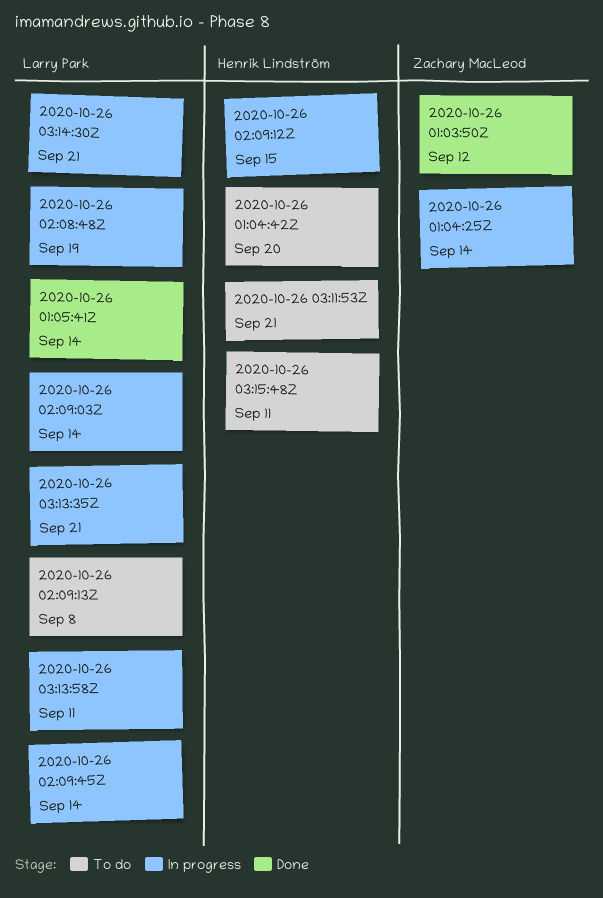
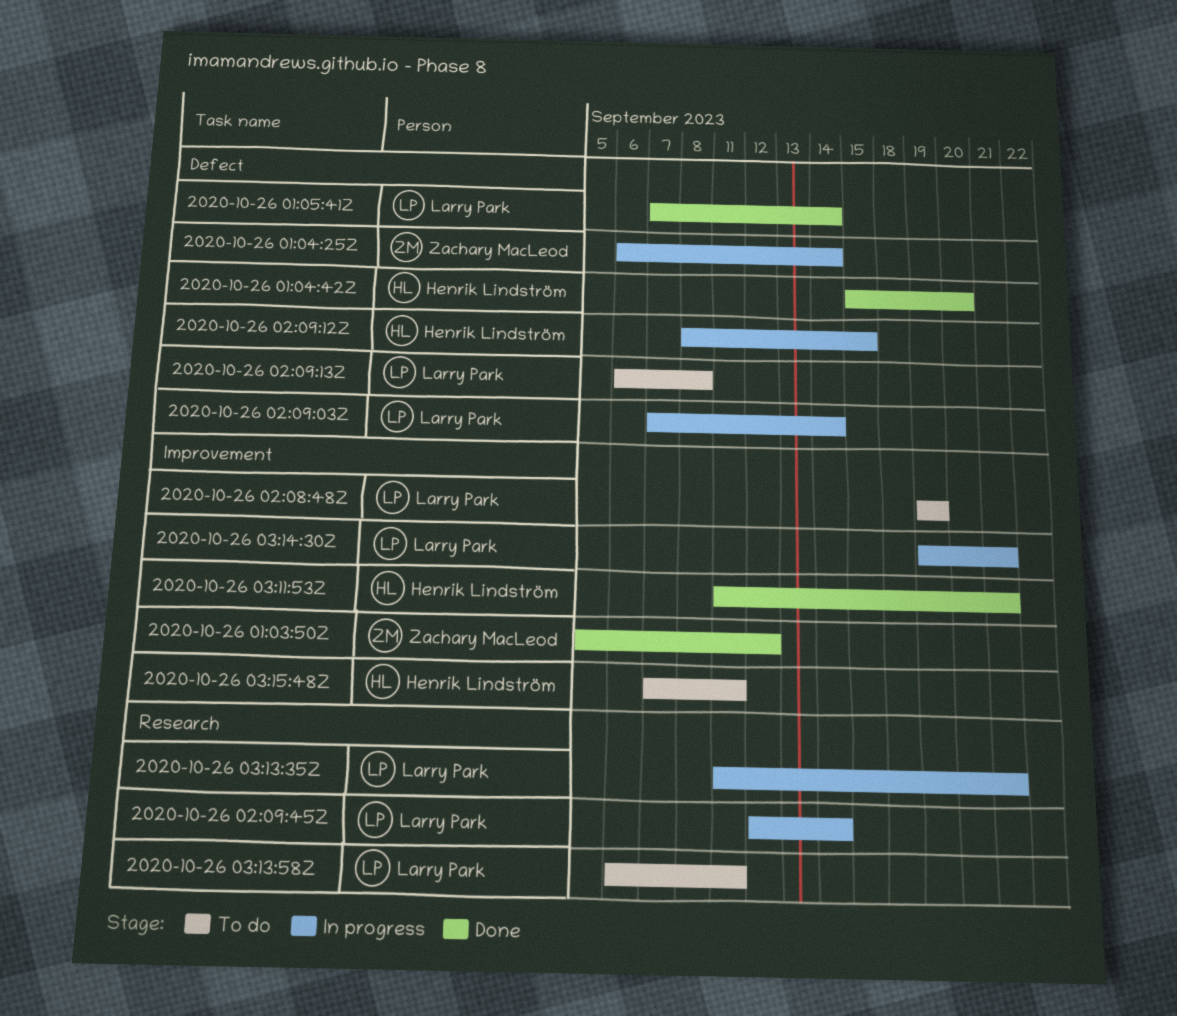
2020-10-26 01:04:42Z, status: To do -> Done
2020-10-26 02:08:48Z, status: In progress -> To do
2020-10-26 03:11:53Z, status: To do -> Done
2020-10-26 03:13:58Z, status: In progress -> To do

